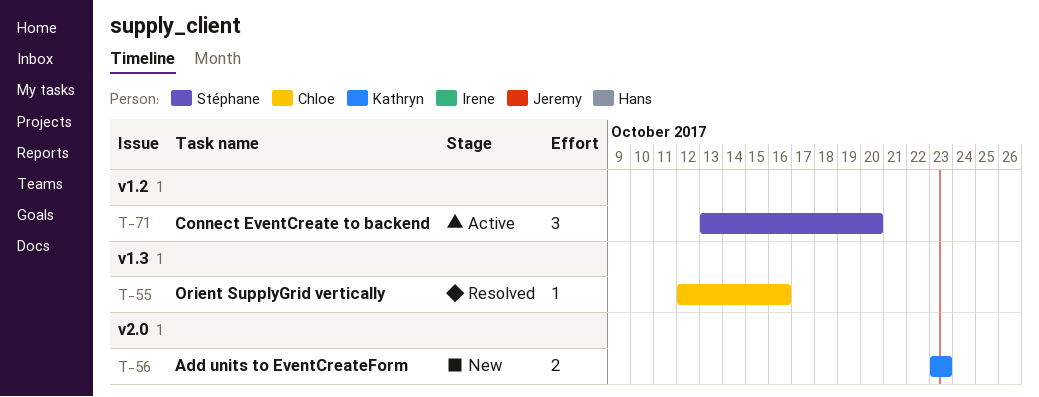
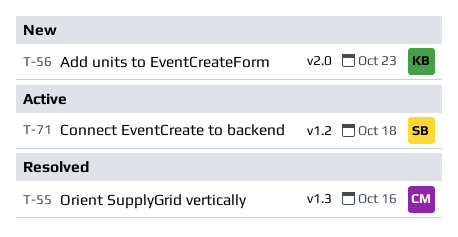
T-71, due: Oct 20 -> Oct 18

